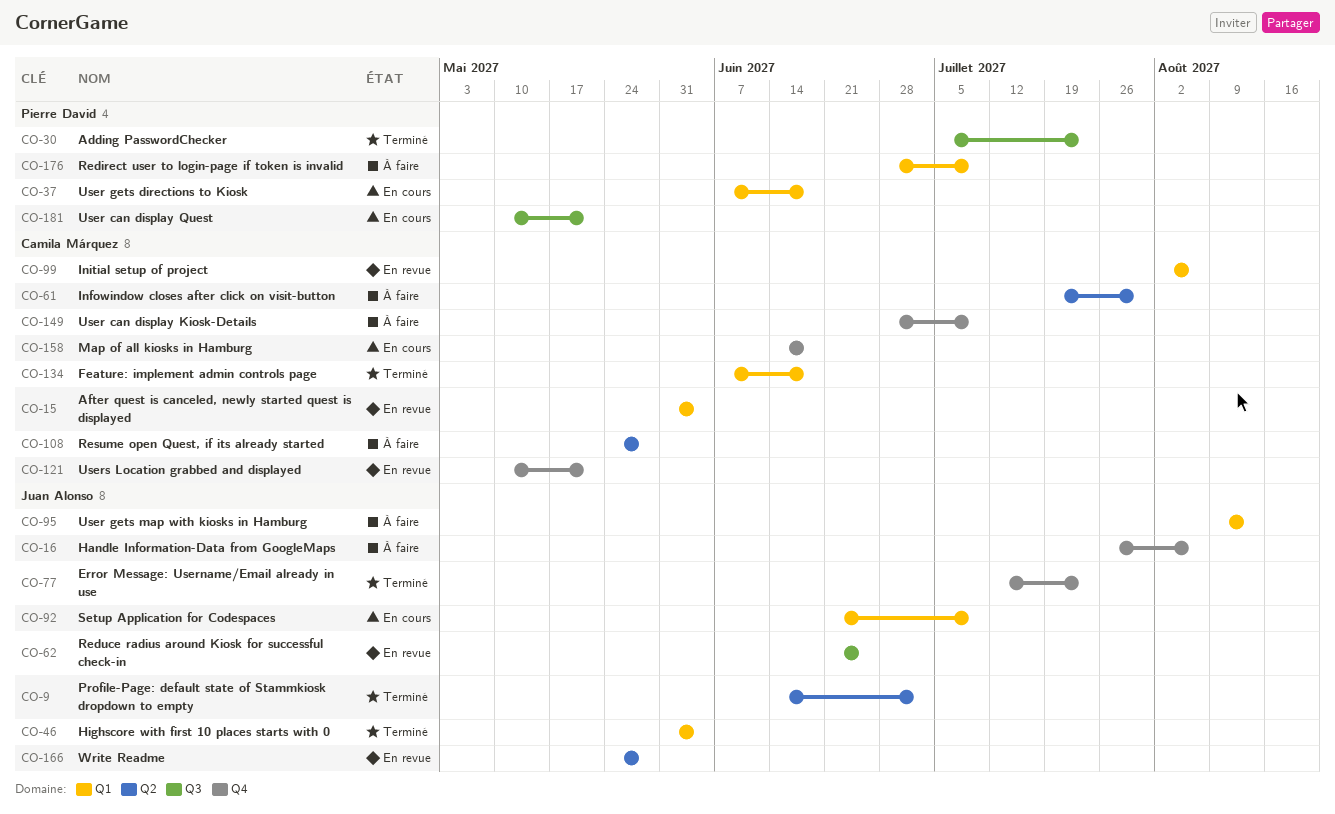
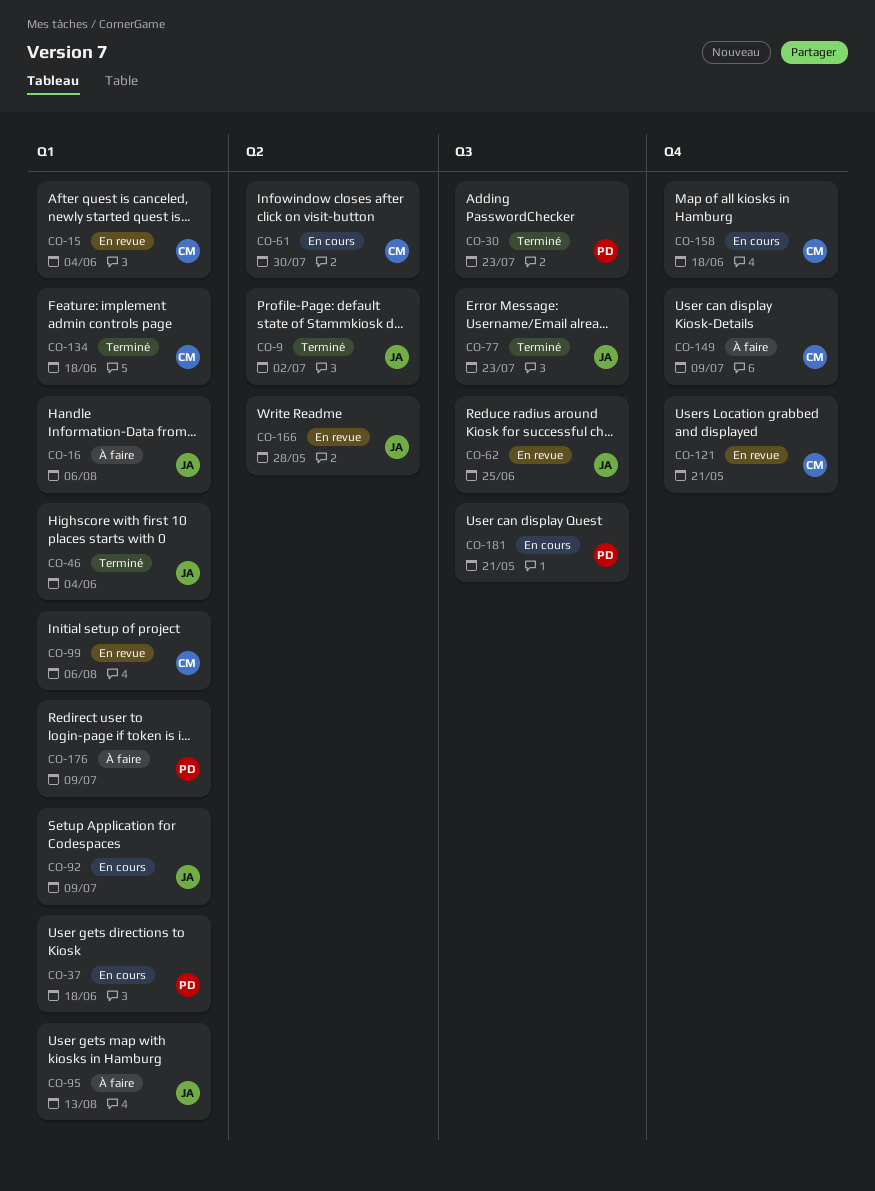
CO-16, label: Q4 -> Q1
CO-61, status: À faire -> En cours
CO-77, label: Q4 -> Q3
CO-108: present -> none

